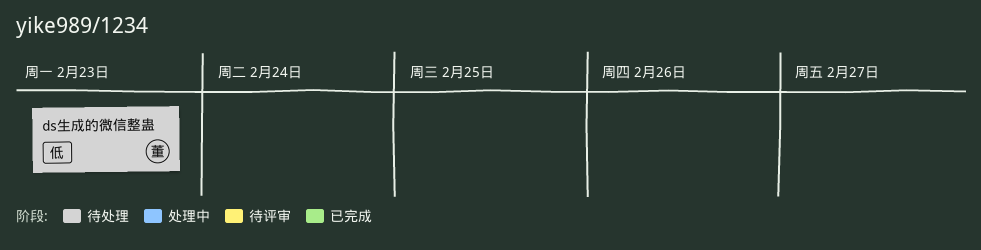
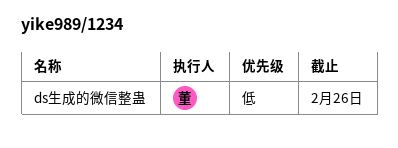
ds生成的微信整蛊, due: Feb 23 -> Feb 26

